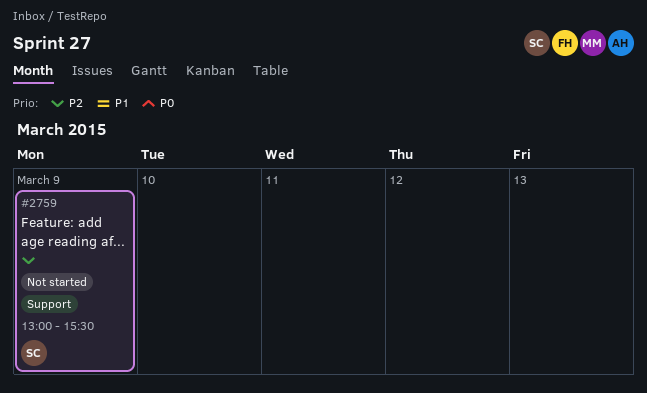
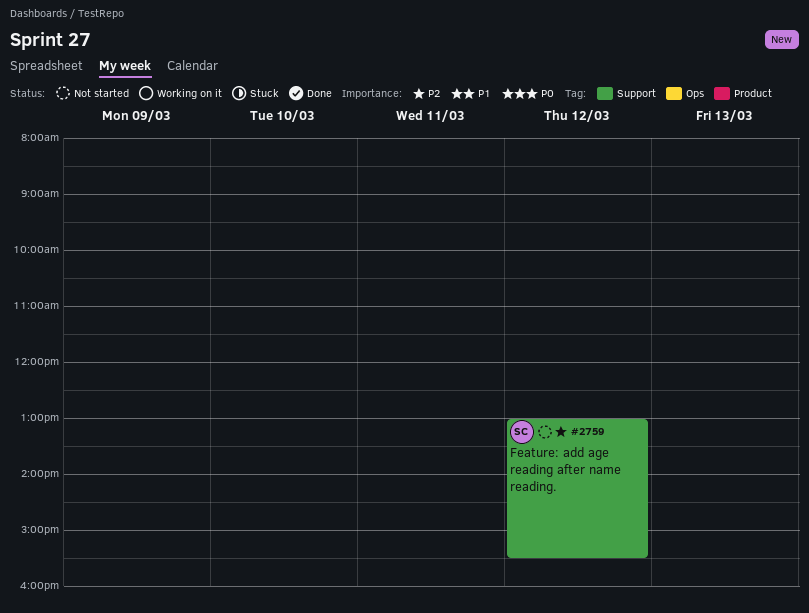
#2759, day: Mar 9 -> Mar 12

